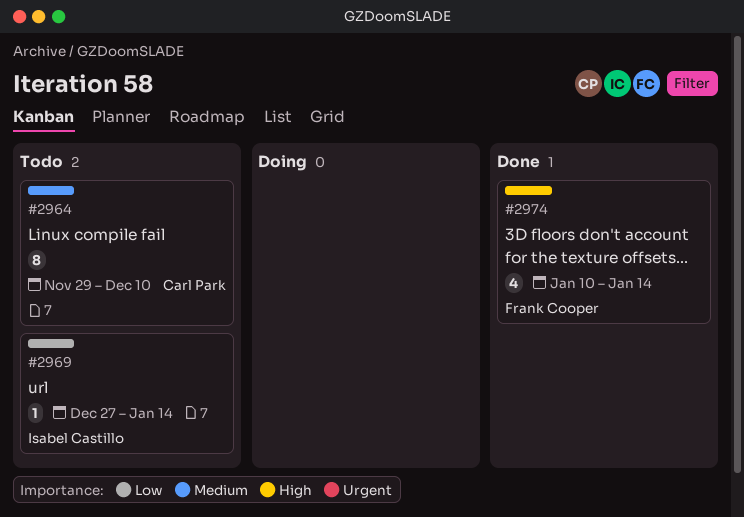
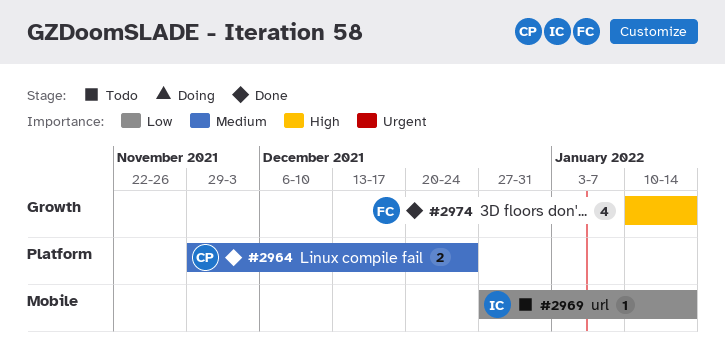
#2964, status: Todo -> Done
#2964, estimate: 8 -> 2
#2964, due: Dec 10 -> Dec 24

